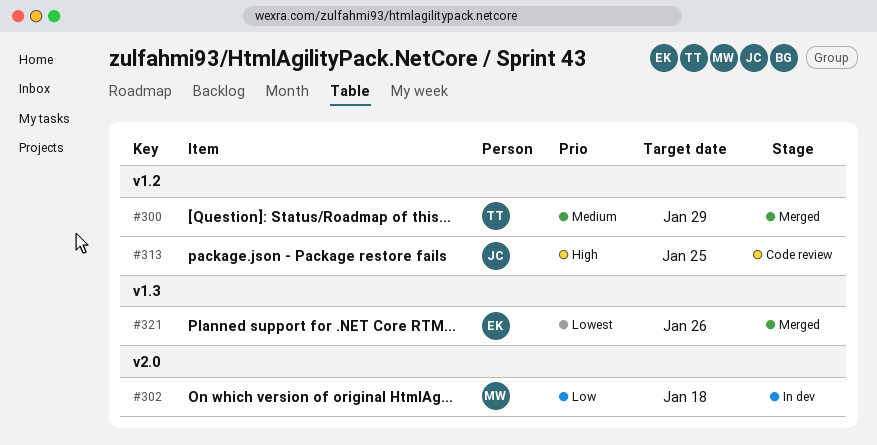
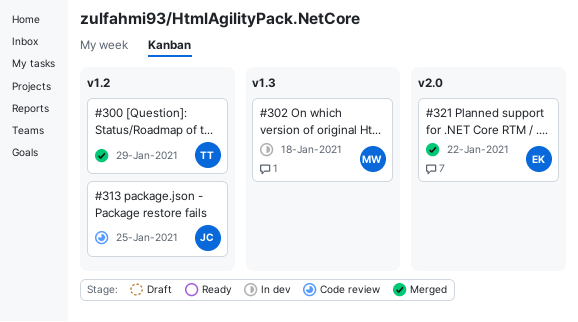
#302, label: v2.0 -> v1.3
#321, label: v1.3 -> v2.0
#321, due: Jan 26 -> Jan 22

